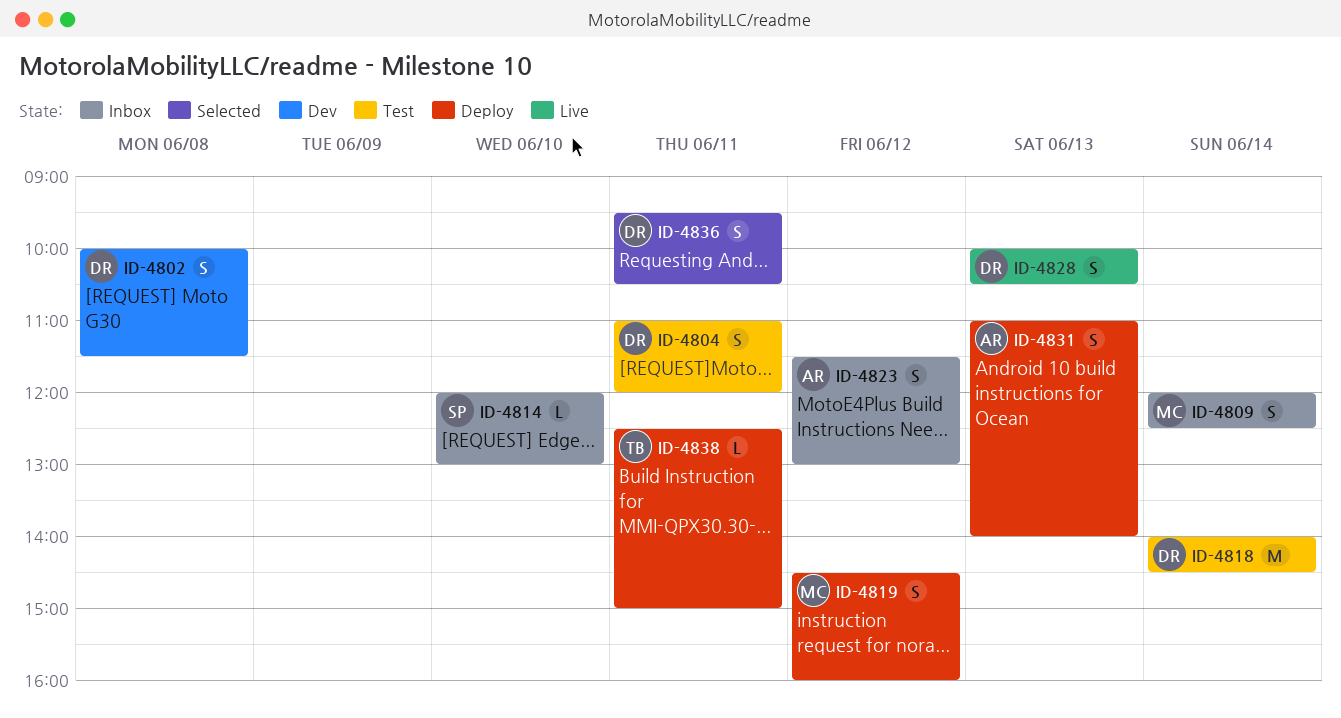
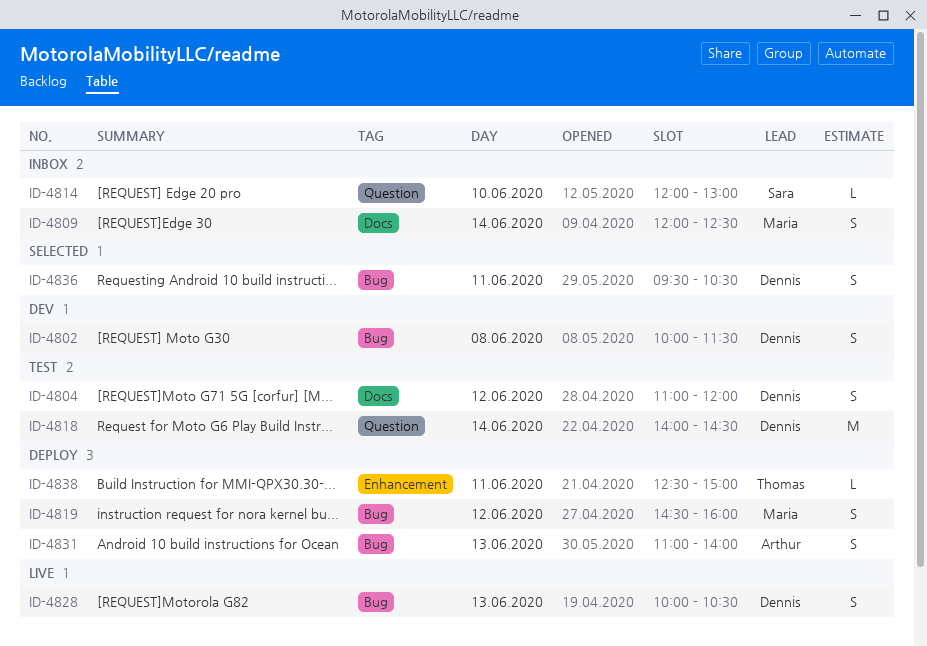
ID-4804, day: Jun 11 -> Jun 12
ID-4823: present -> none

